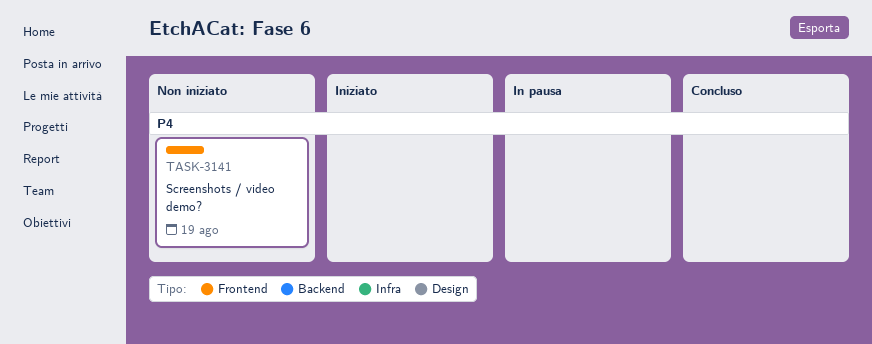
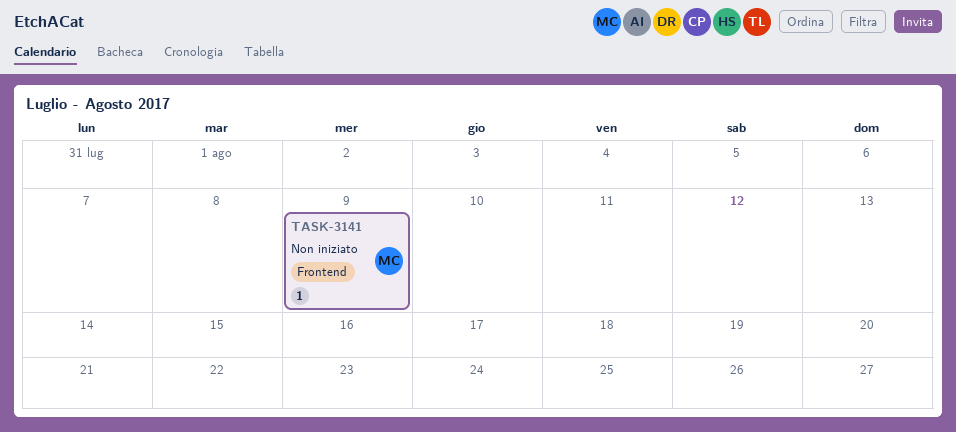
TASK-3141, due: Aug 19 -> Aug 9

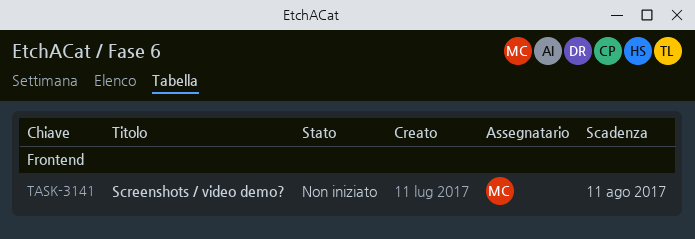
TASK-3141, due: Aug 9 -> Aug 11

